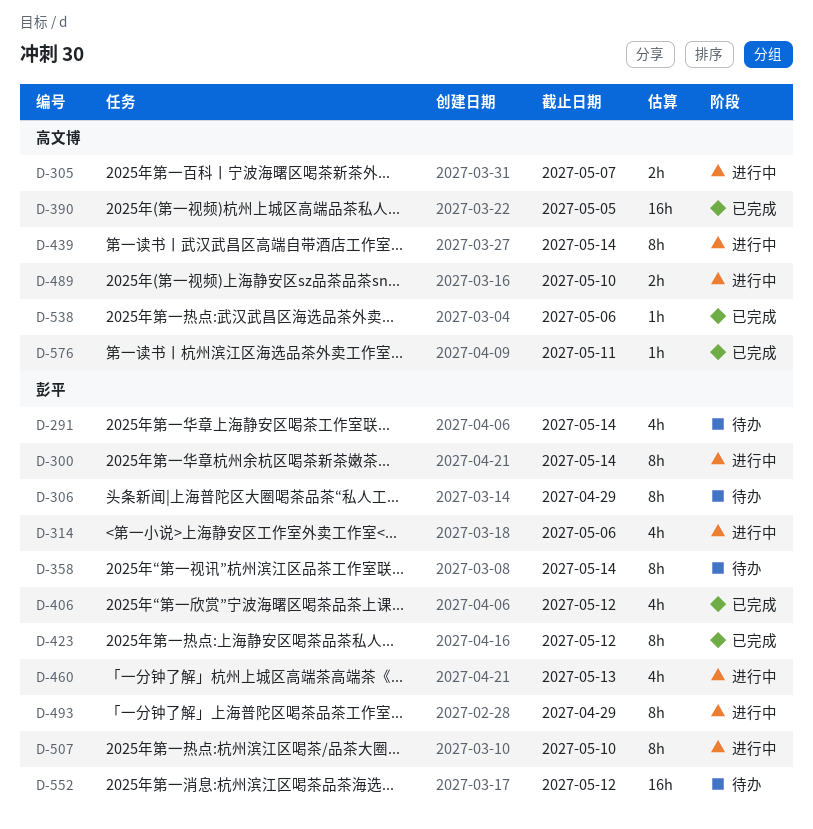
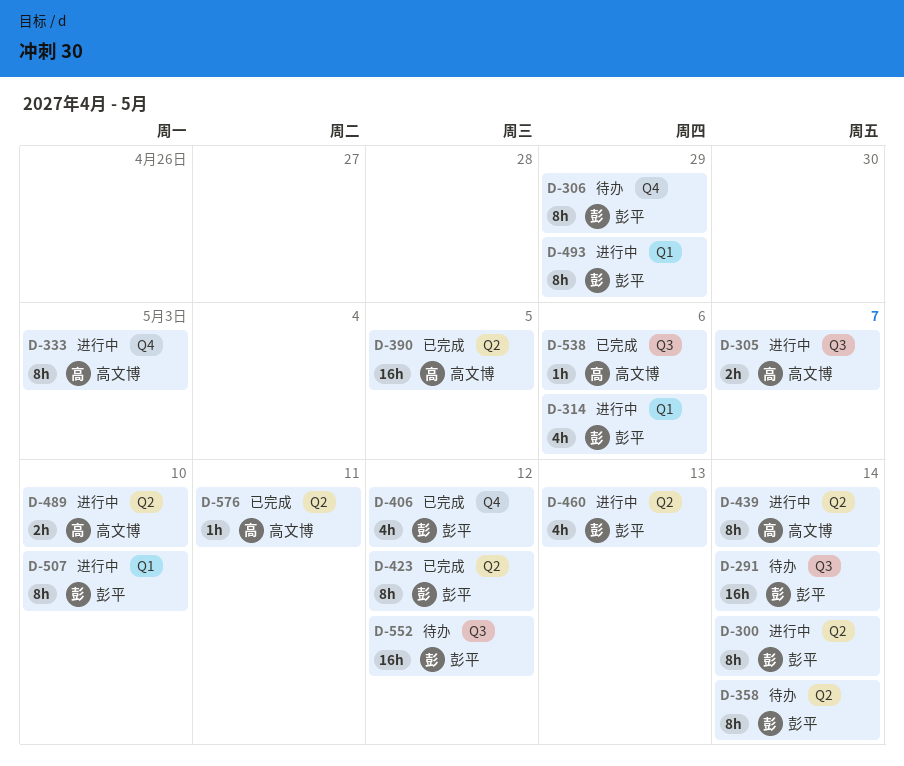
D-291, estimate: 4h -> 16h
D-333: none -> present

